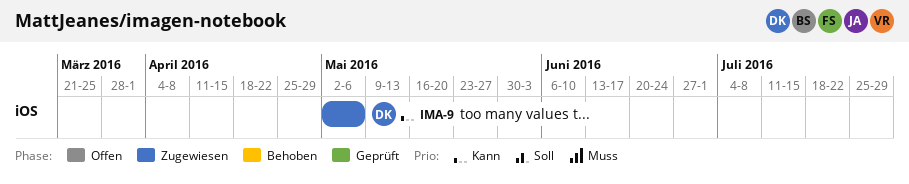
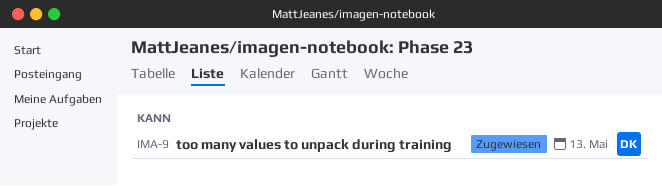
IMA-9, due: May 6 -> May 13

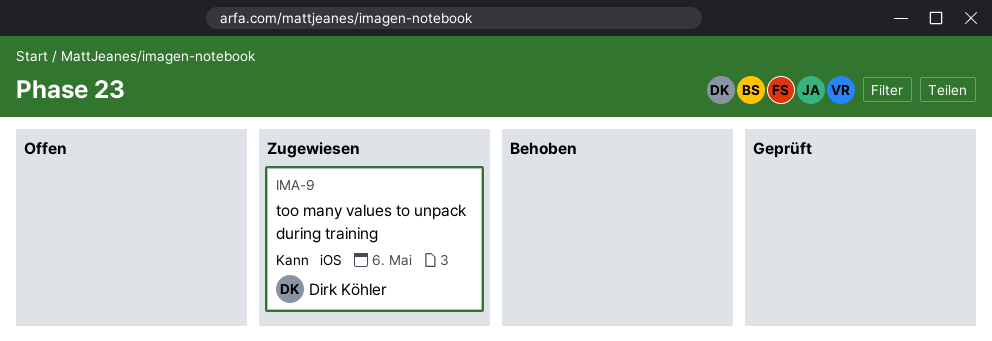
IMA-9, due: May 13 -> May 6

